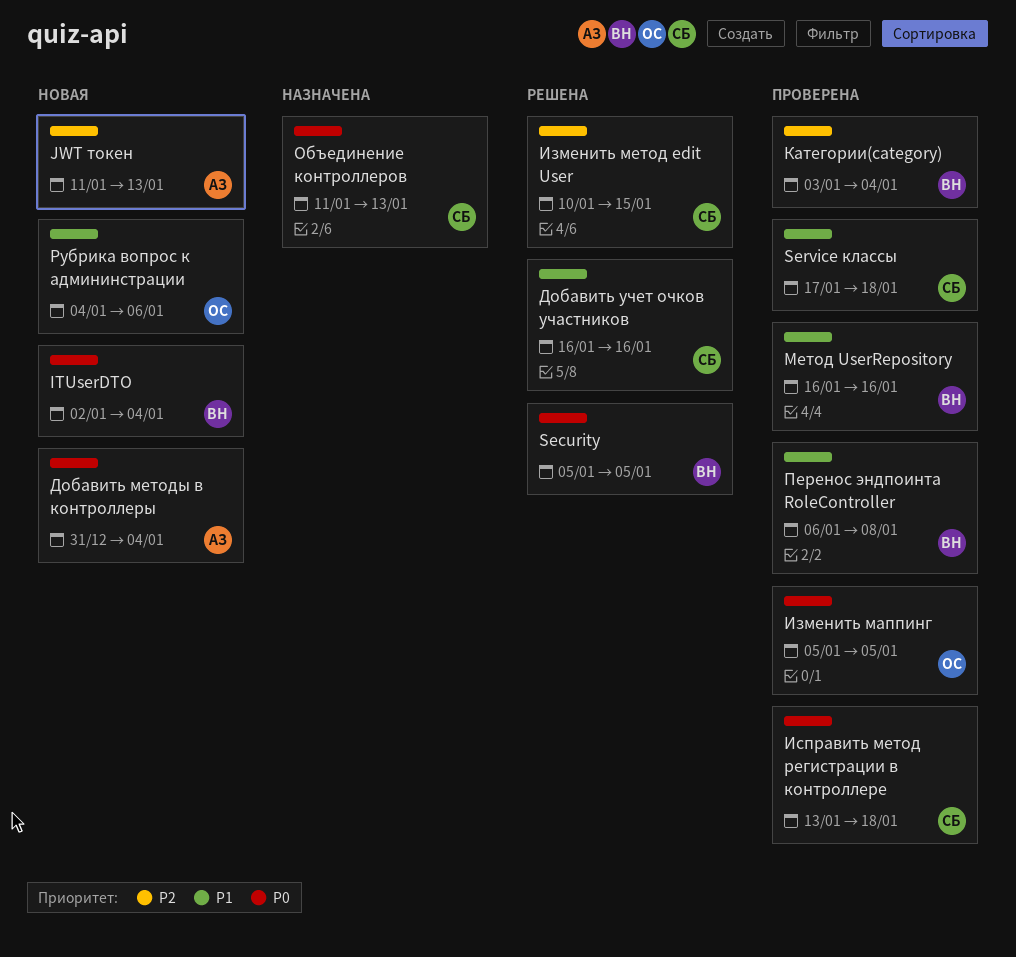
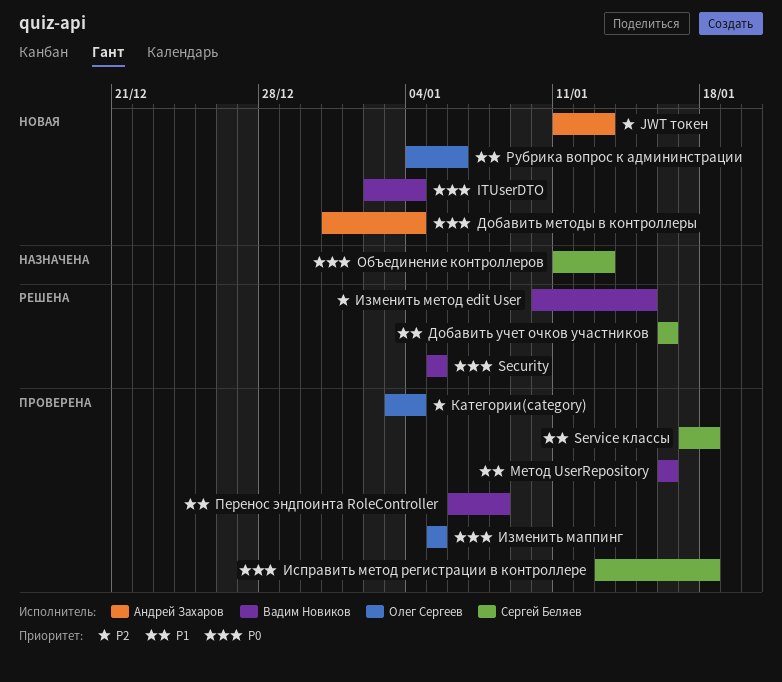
Изменить метод edit User, owner: Сергей Беляев -> Вадим Новиков
Категории(category), owner: Вадим Новиков -> Олег Сергеев

